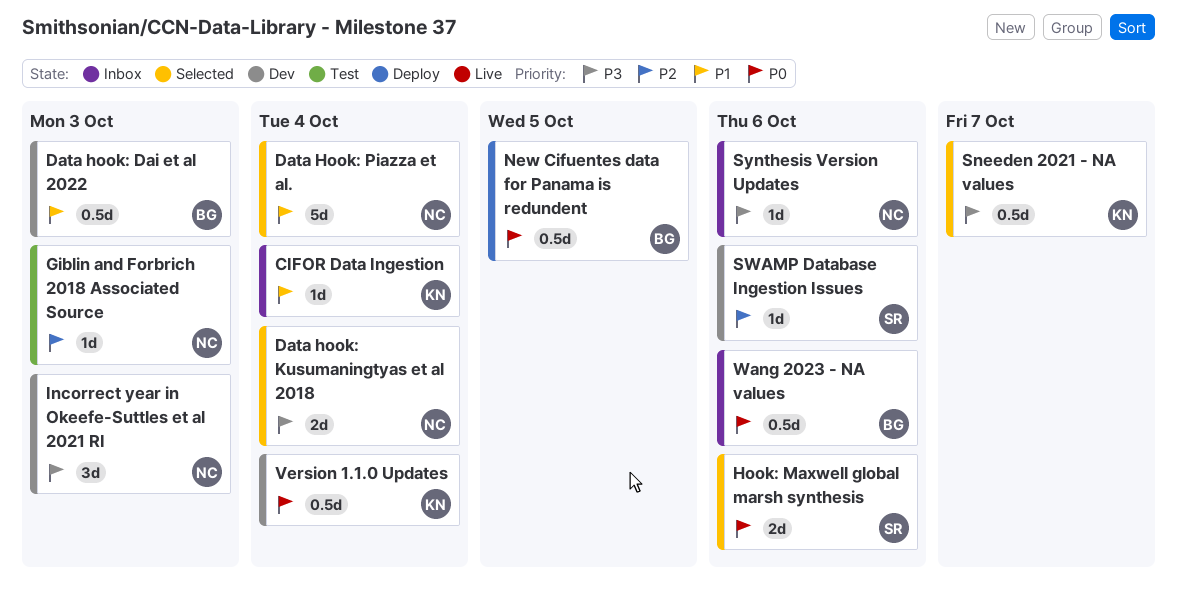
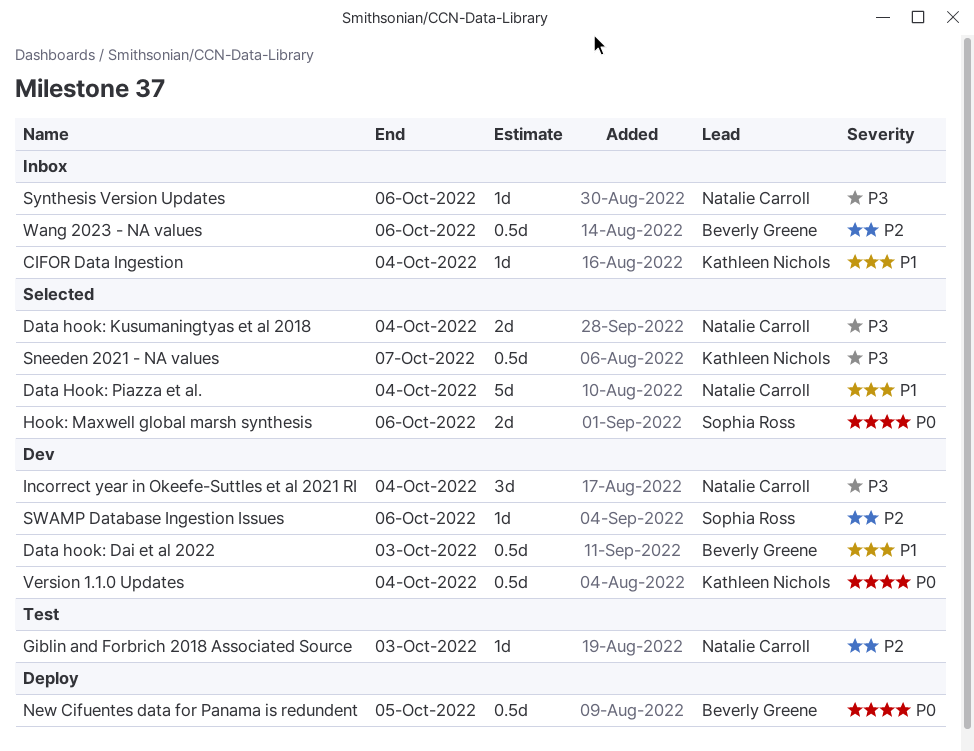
Incorrect year in Okeefe-Suttles et al 2021 RI, due: Oct 3 -> Oct 4
Wang 2023 - NA values, priority: P0 -> P2

